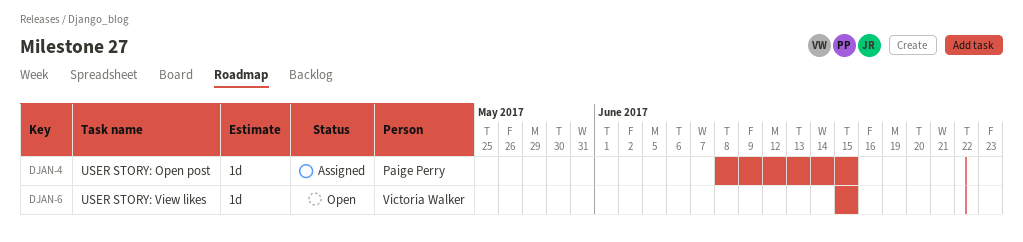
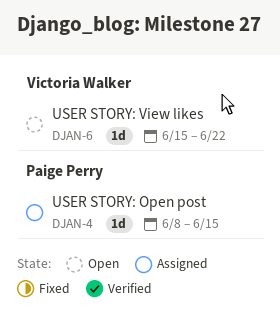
DJAN-6, due: Jun 15 -> Jun 22

